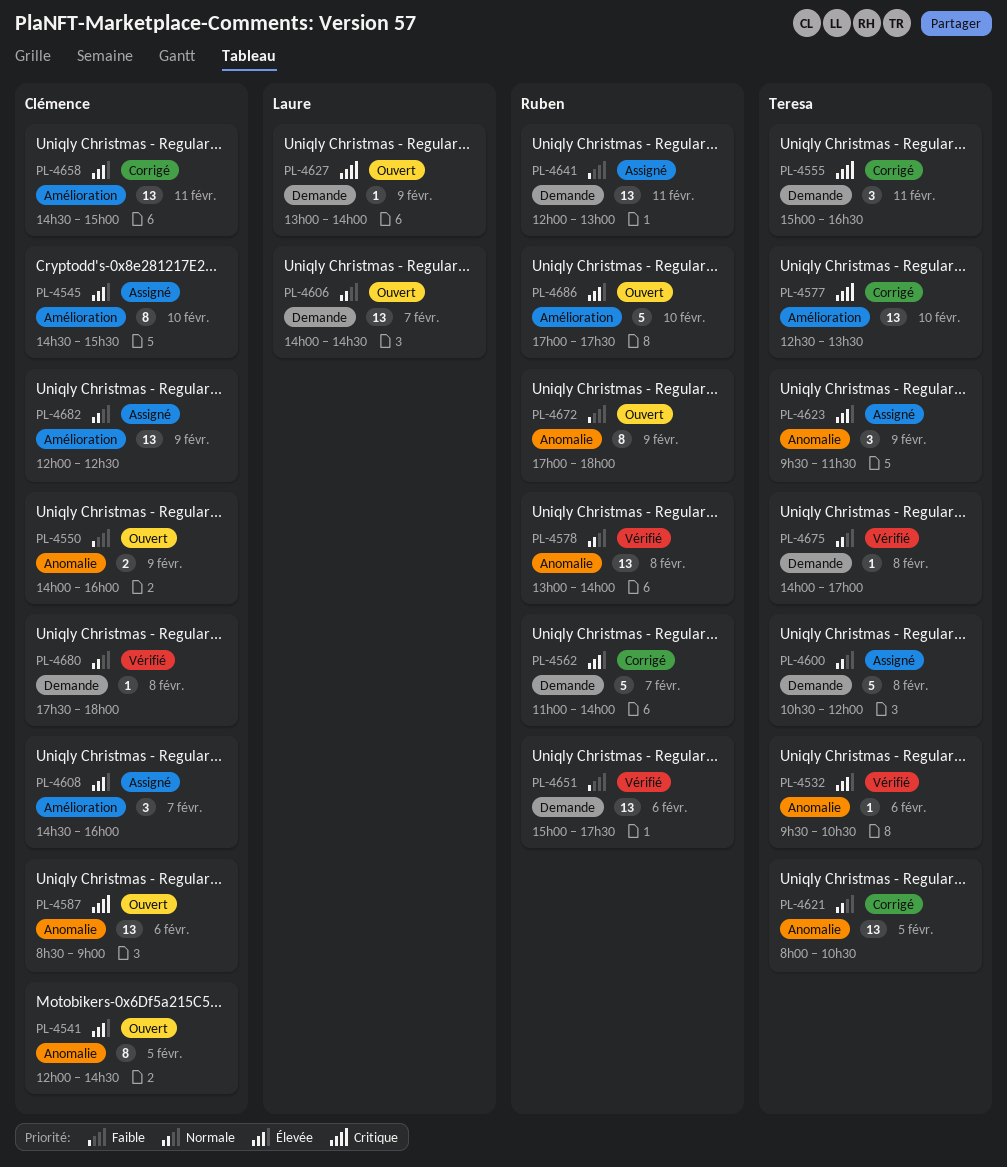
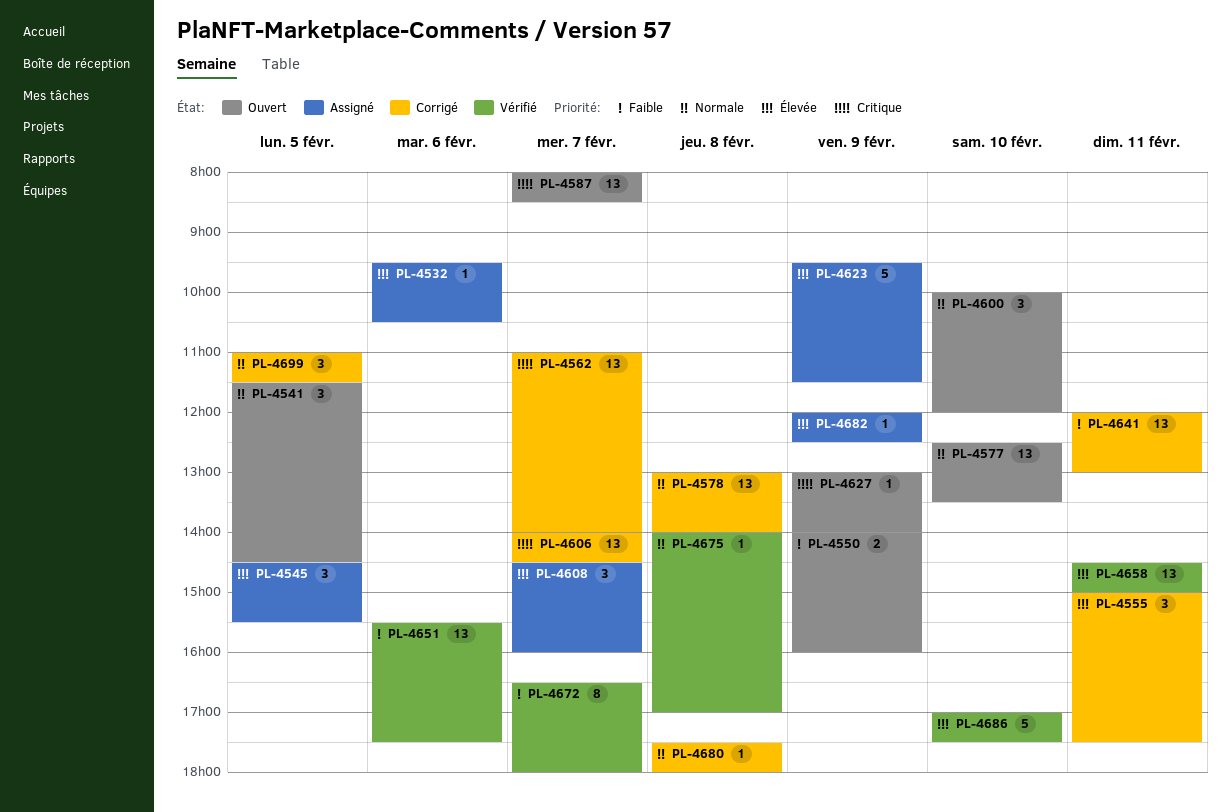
PL-4532, status: Vérifié -> Assigné
PL-4541, priority: Élevée -> Normale
PL-4541, estimate: 8 -> 3
PL-4541, begins: 12:00 -> 11:30
PL-4545, estimate: 8 -> 3
PL-4545, day: Feb 10 -> Feb 5
PL-4555, priority: Critique -> Élevée
PL-4555, ends: 16:30 -> 17:30
PL-4562, priority: Élevée -> Critique
PL-4562, estimate: 5 -> 13
PL-4577, status: Corrigé -> Ouvert
PL-4577, priority: Critique -> Normale
PL-4578, status: Vérifié -> Corrigé
PL-4587, day: Feb 6 -> Feb 7
PL-4587, begins: 08:30 -> 08:00
PL-4587, ends: 09:00 -> 08:30
PL-4600, status: Assigné -> Ouvert
PL-4600, estimate: 5 -> 3
PL-4600, day: Feb 8 -> Feb 10
PL-4600, begins: 10:30 -> 10:00
PL-4606, status: Ouvert -> Corrigé
PL-4606, priority: Normale -> Critique
PL-4621: present -> none
PL-4623, estimate: 3 -> 5
PL-4641, status: Assigné -> Corrigé
PL-4651, begins: 15:00 -> 15:30
PL-4658, status: Corrigé -> Vérifié
PL-4672, status: Ouvert -> Vérifié
PL-4672, day: Feb 9 -> Feb 7
PL-4672, begins: 17:00 -> 16:30
PL-4680, status: Vérifié -> Corrigé
PL-4682, priority: Normale -> Élevée
PL-4682, estimate: 13 -> 1
PL-4686, status: Ouvert -> Vérifié
PL-4699: none -> present

